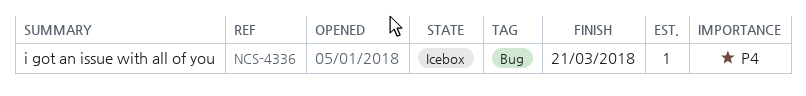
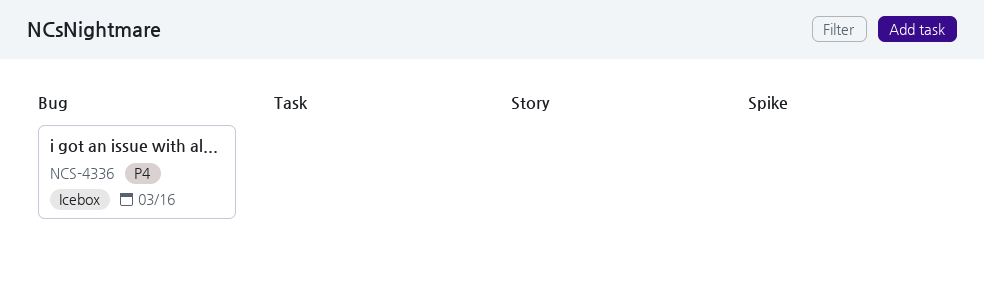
NCS-4336, due: Mar 21 -> Mar 16

